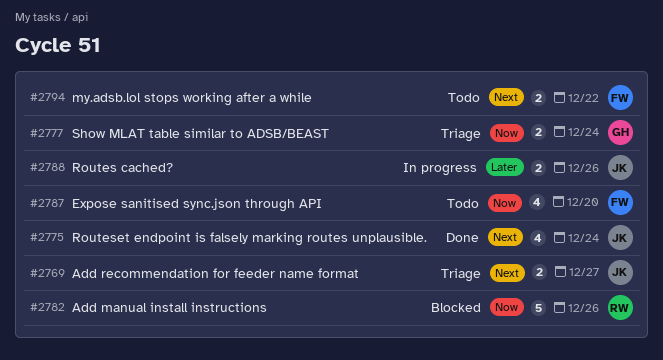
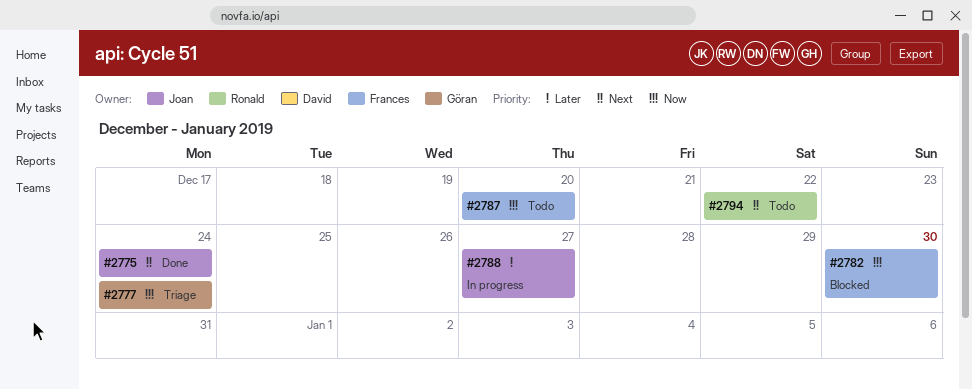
#2769: present -> none
#2782, owner: Ronald -> Frances
#2782, due: Dec 26 -> Dec 30
#2788, due: Dec 26 -> Dec 27
#2794, owner: Frances -> Ronald

